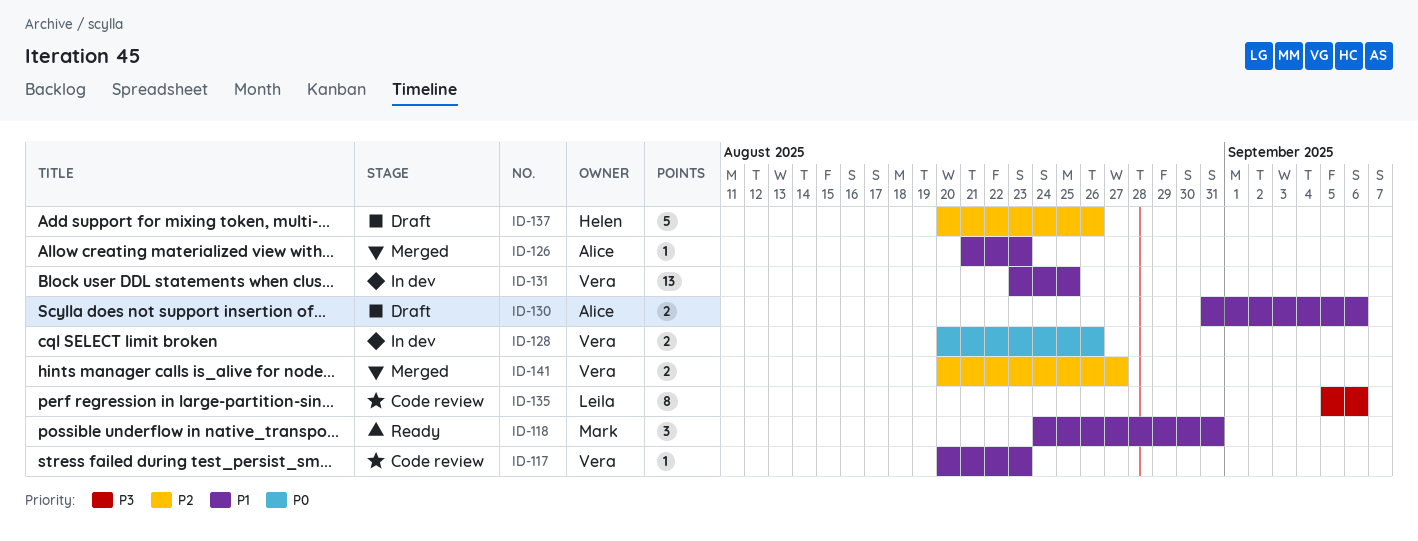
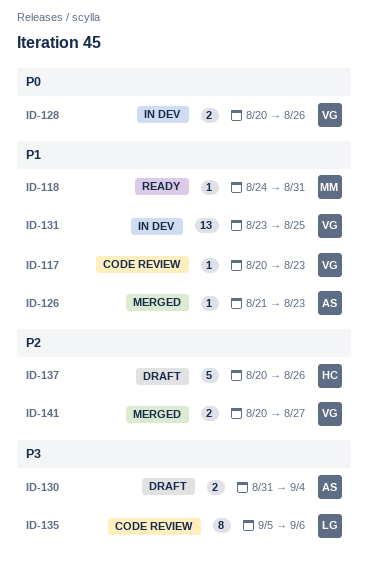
ID-118, estimate: 3 -> 1
ID-130, priority: P1 -> P3
ID-130, due: Sep 6 -> Sep 4

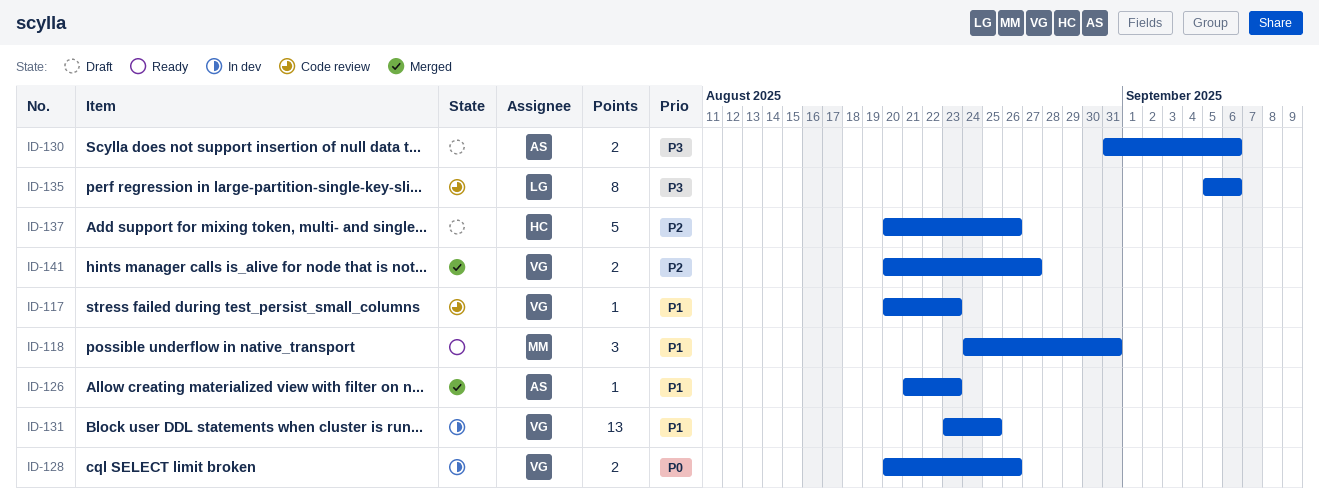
ID-118, estimate: 1 -> 3
ID-130, due: Sep 4 -> Sep 6

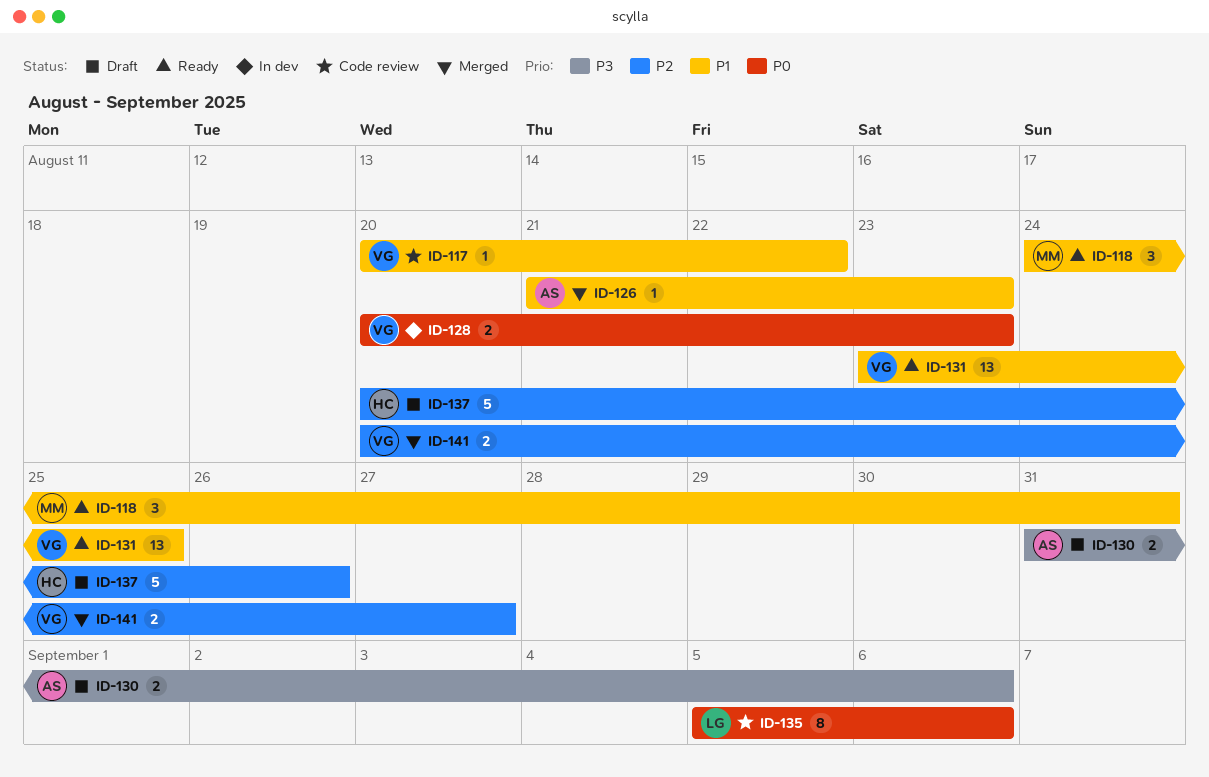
ID-117, due: Aug 23 -> Aug 22
ID-128, due: Aug 26 -> Aug 23
ID-131, status: In dev -> Ready
ID-135, priority: P3 -> P0

